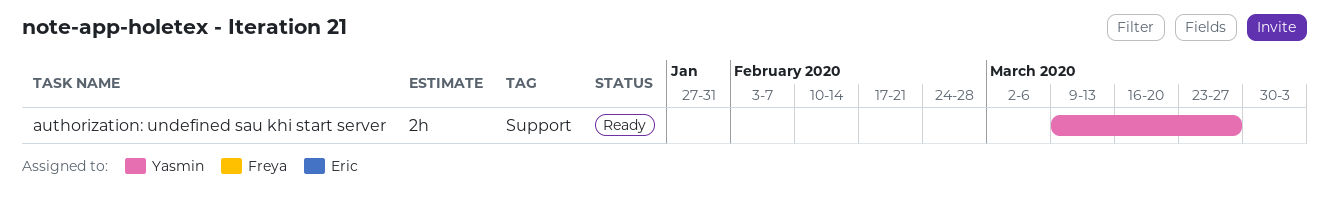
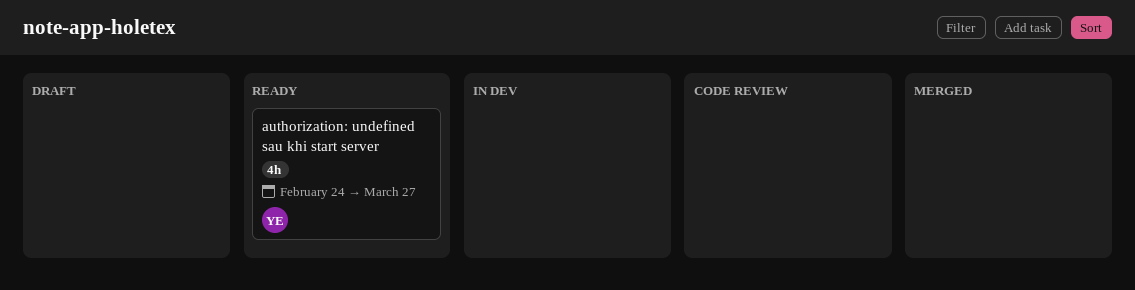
authorization: undefined sau khi start server, estimate: 2h -> 4h
authorization: undefined sau khi start server, start: Mar 9 -> Feb 24

